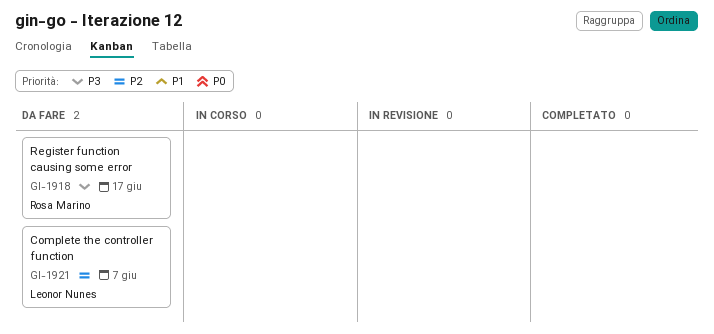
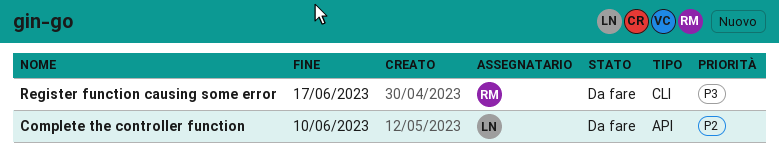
Complete the controller function, due: Jun 7 -> Jun 10

